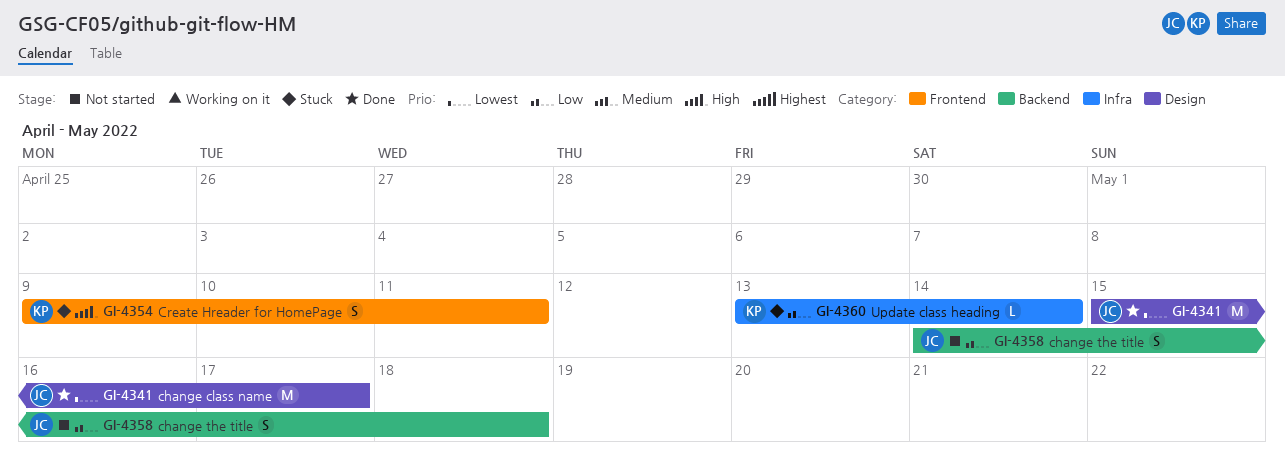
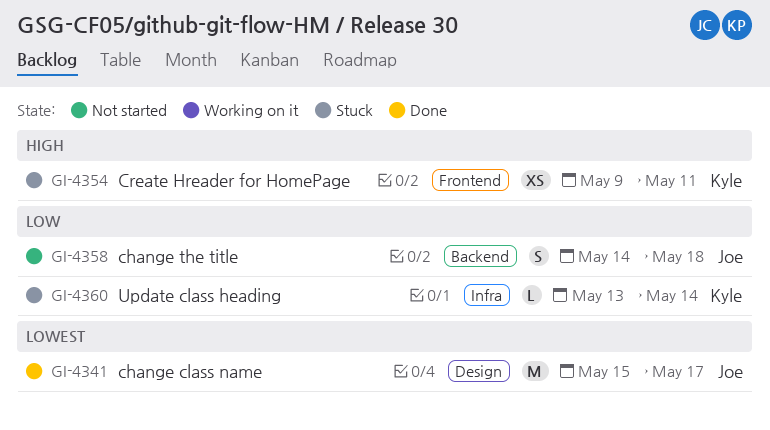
GI-4354, estimate: S -> XS

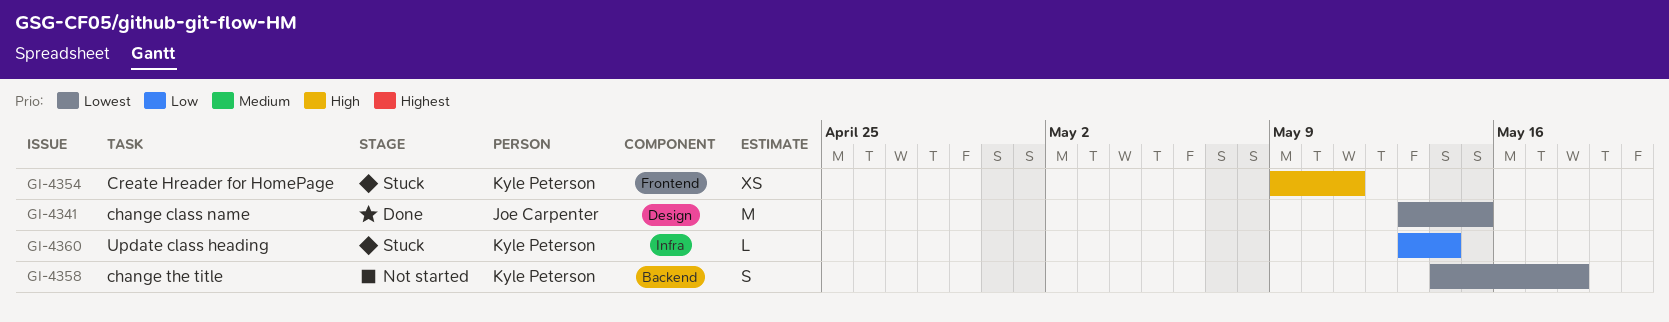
GI-4341, start: May 15 -> May 13
GI-4341, due: May 17 -> May 15
GI-4358, owner: Joe Carpenter -> Kyle Peterson
GI-4358, priority: Low -> Lowest

